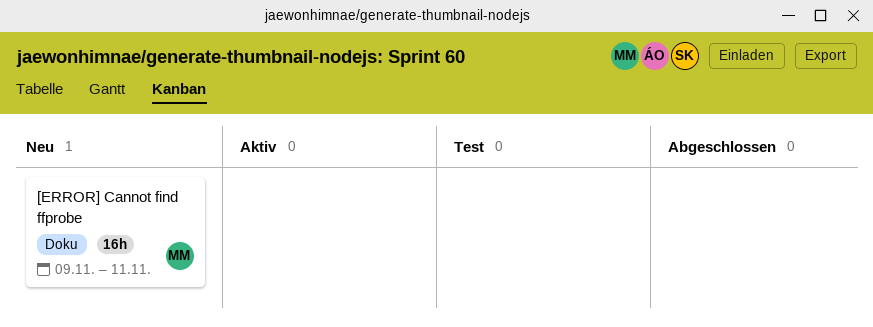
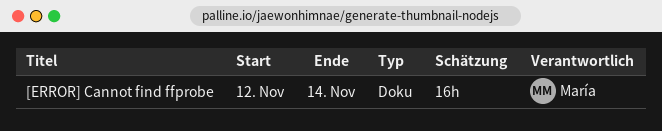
[ERROR] Cannot find ffprobe, start: Nov 9 -> Nov 12
[ERROR] Cannot find ffprobe, due: Nov 11 -> Nov 14

